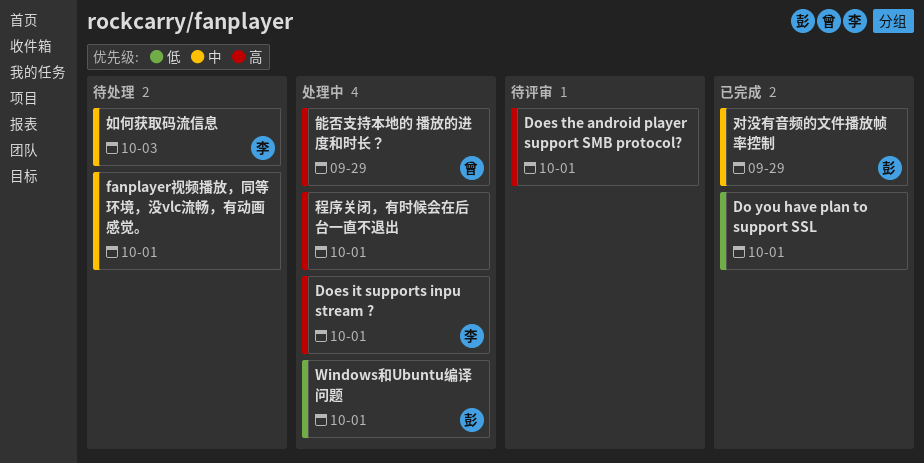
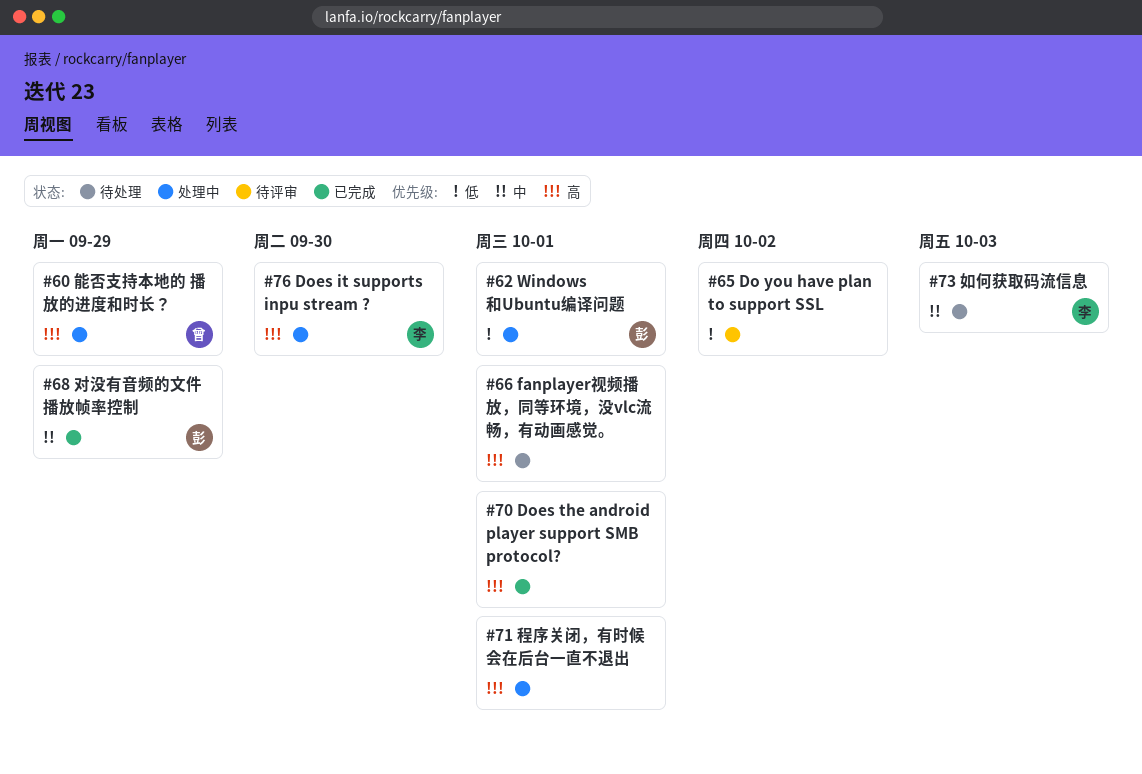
Do you have plan to support SSL, status: 已完成 -> 待评审
Do you have plan to support SSL, due: Oct 1 -> Oct 2
Does it supports inpu stream ?, due: Oct 1 -> Sep 30
Does the android player support SMB protocol?, status: 待评审 -> 已完成
fanplayer视频播放，同等环境，没vlc流畅，有动画感觉。, priority: 中 -> 高

